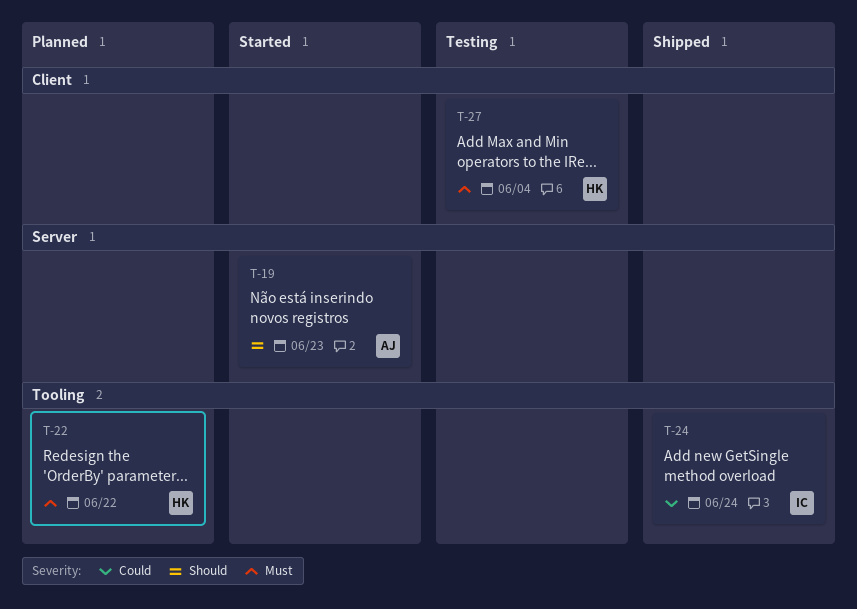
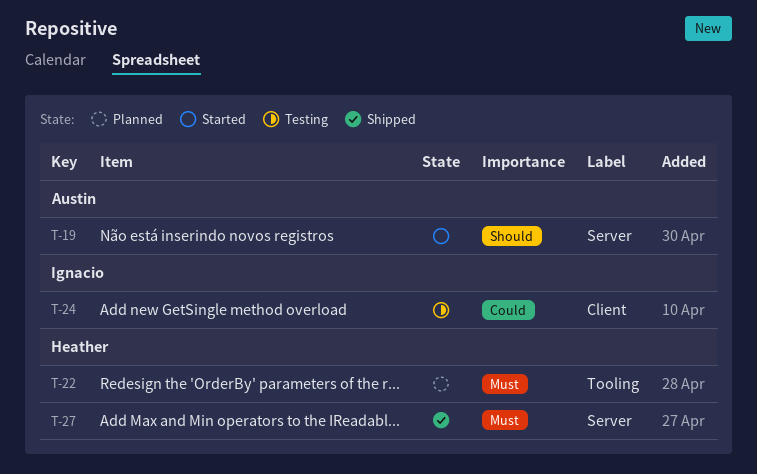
T-24, status: Shipped -> Testing
T-24, label: Tooling -> Client
T-27, status: Testing -> Shipped
T-27, label: Client -> Server

